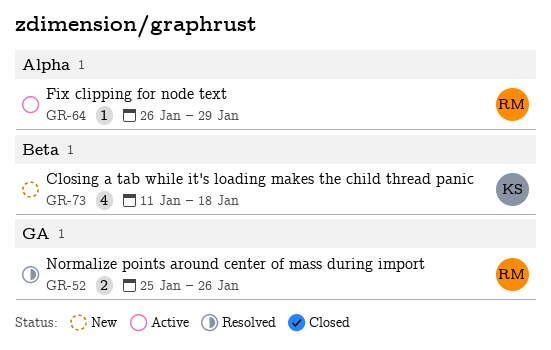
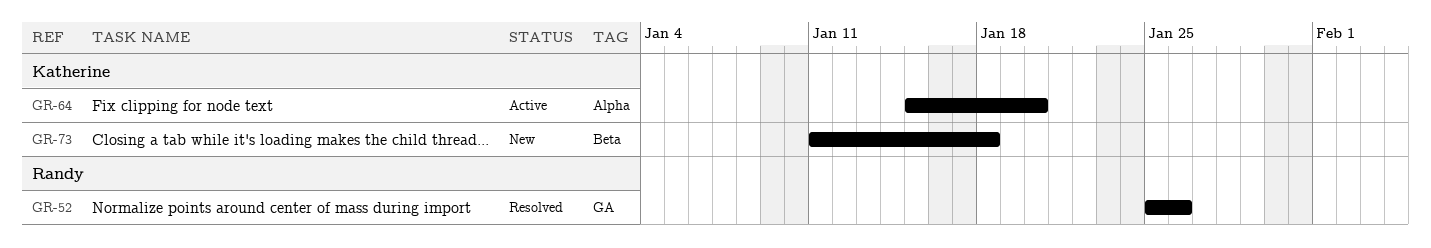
GR-64, owner: Randy -> Katherine
GR-64, start: Jan 26 -> Jan 15
GR-64, due: Jan 29 -> Jan 20

